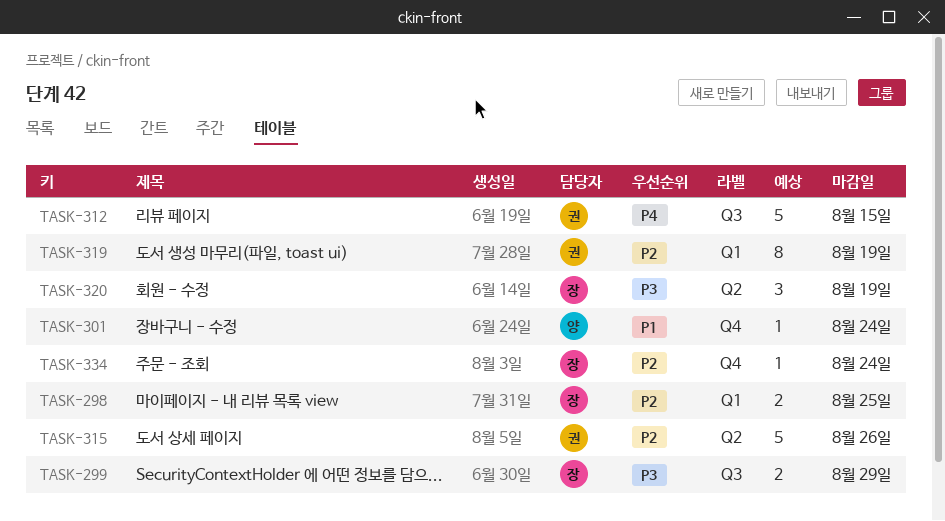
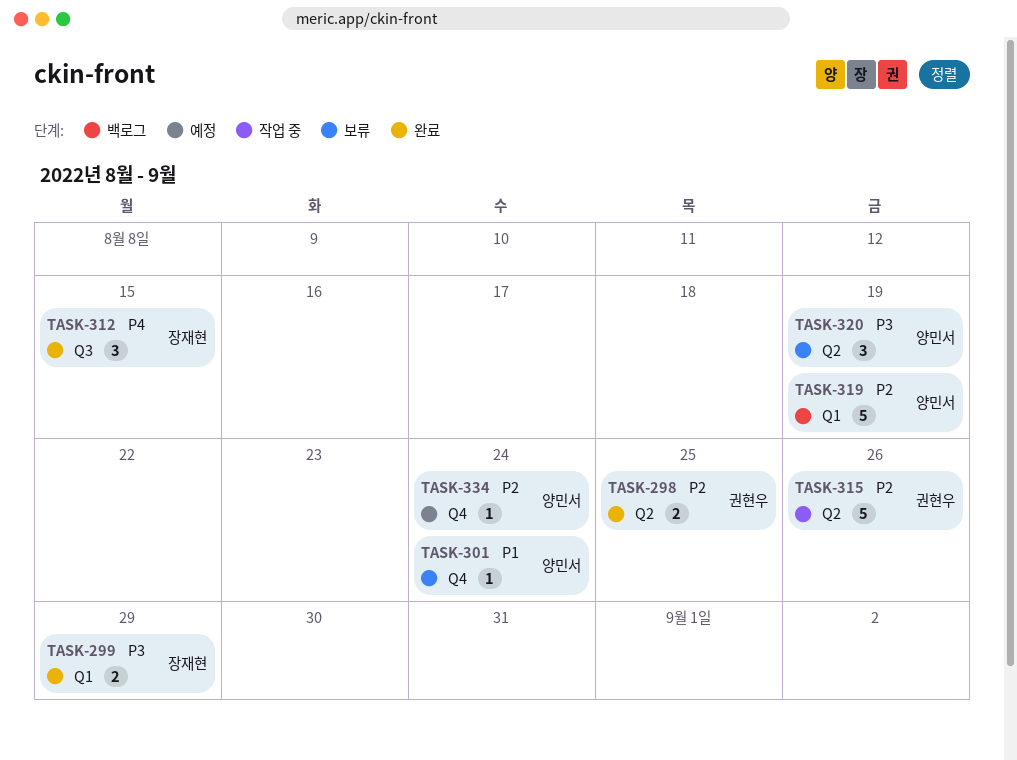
TASK-298, owner: 장재현 -> 권현우
TASK-298, label: Q1 -> Q2
TASK-299, label: Q3 -> Q1
TASK-312, owner: 권현우 -> 장재현
TASK-312, estimate: 5 -> 3
TASK-319, owner: 권현우 -> 양민서
TASK-319, estimate: 8 -> 5
TASK-320, owner: 장재현 -> 양민서
TASK-334, owner: 장재현 -> 양민서

